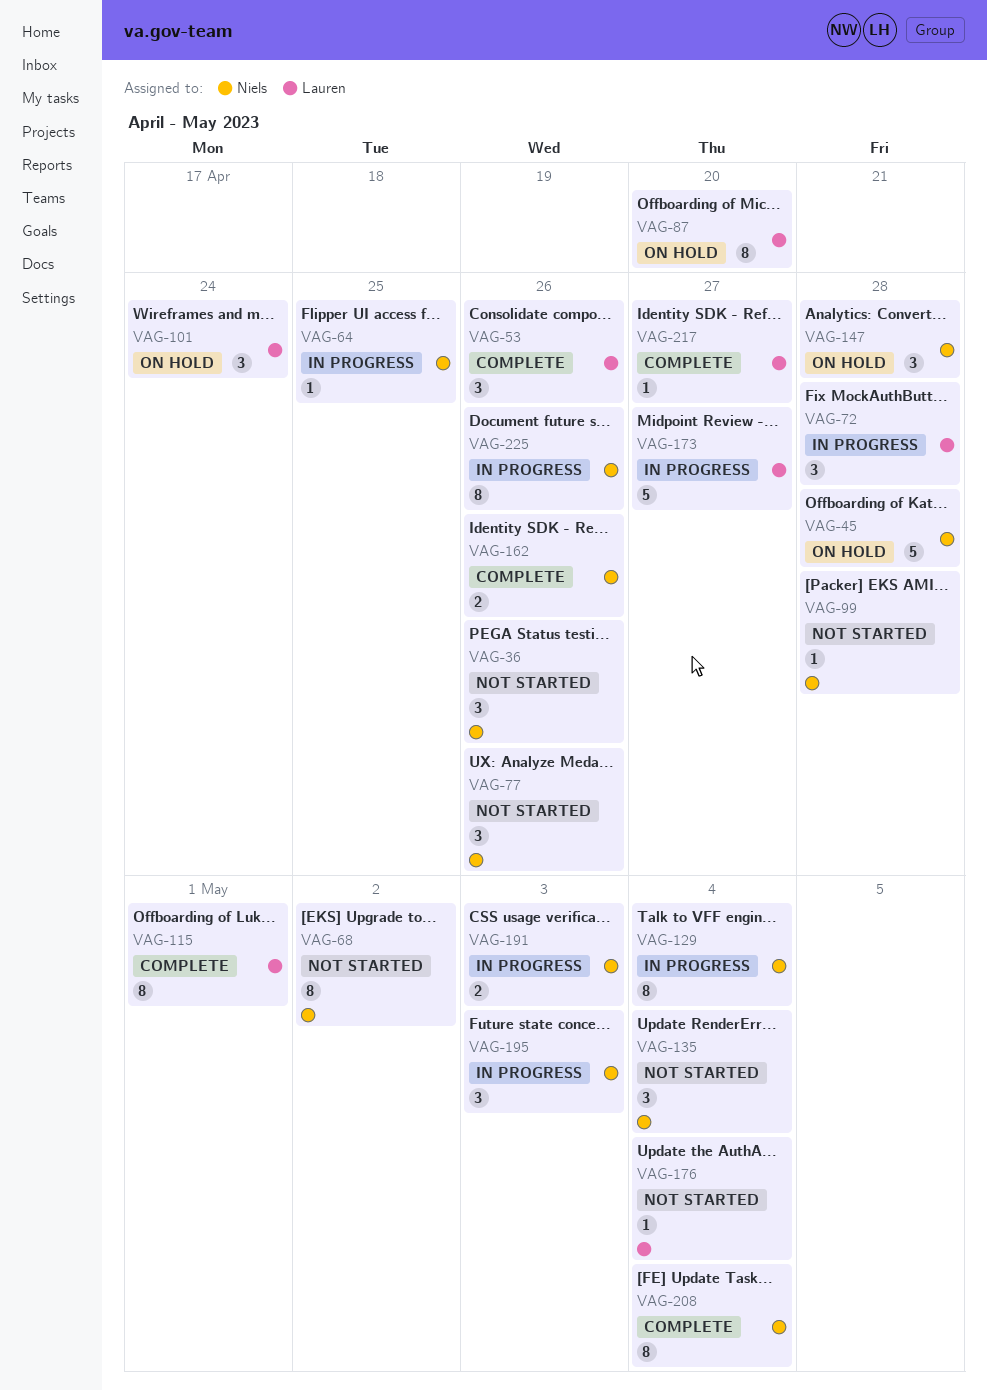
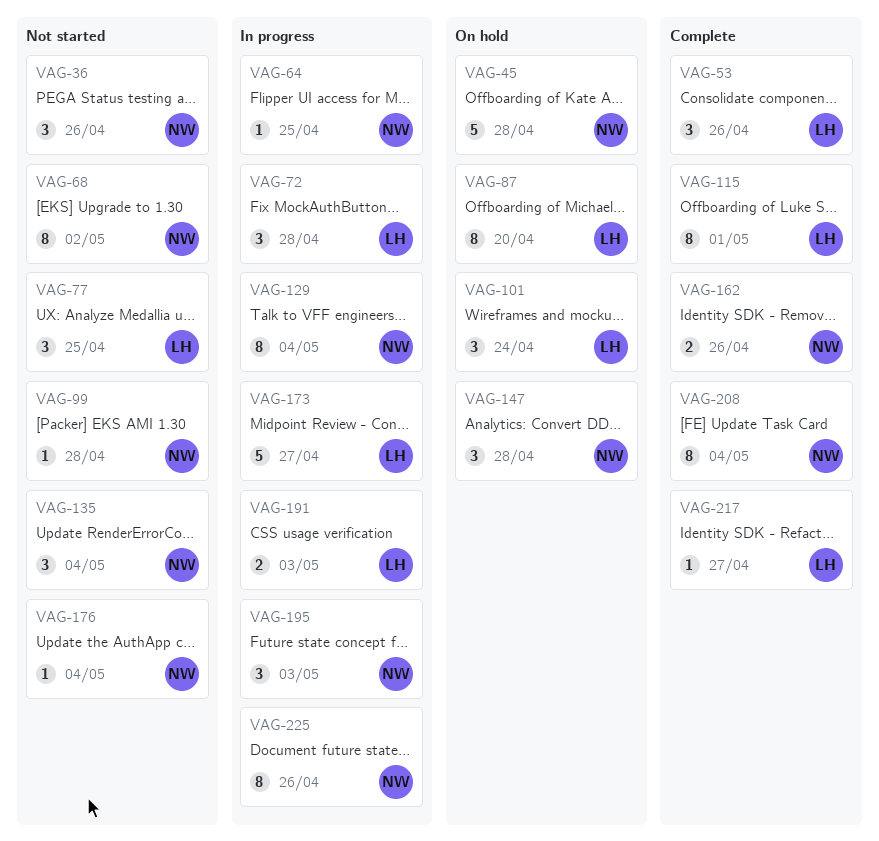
VAG-77, owner: Niels -> Lauren
VAG-77, due: Apr 26 -> Apr 25
VAG-176, owner: Lauren -> Niels
VAG-191, owner: Niels -> Lauren

